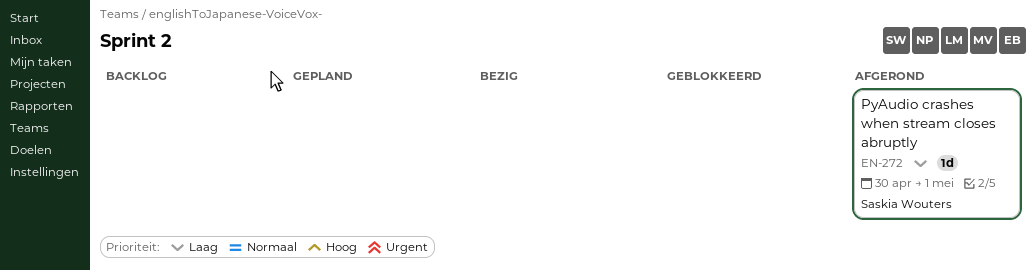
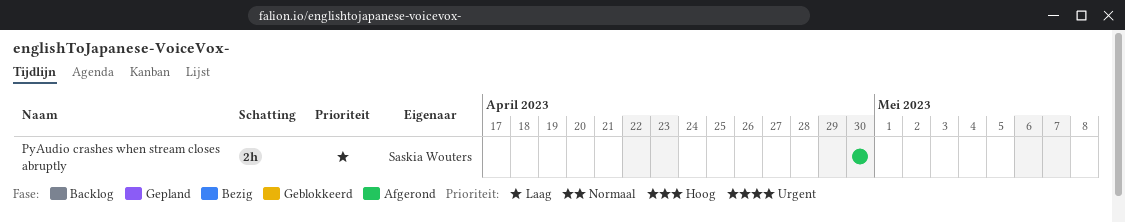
PyAudio crashes when stream closes abruptly, estimate: 1d -> 2h
PyAudio crashes when stream closes abruptly, due: May 1 -> Apr 30

